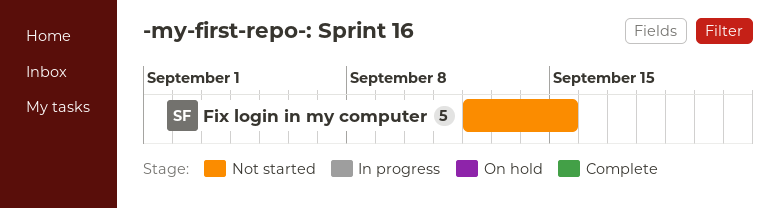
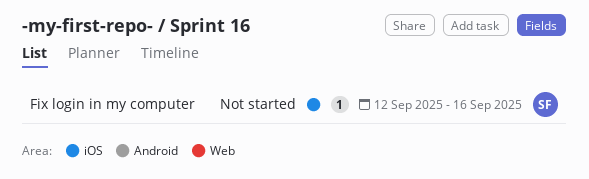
Fix login in my computer, estimate: 5 -> 1
Fix login in my computer, due: Sep 15 -> Sep 16

